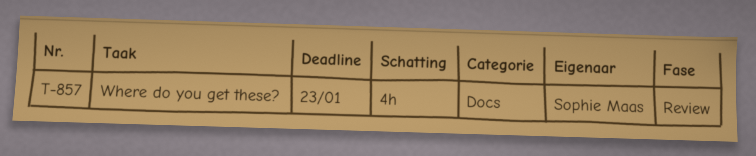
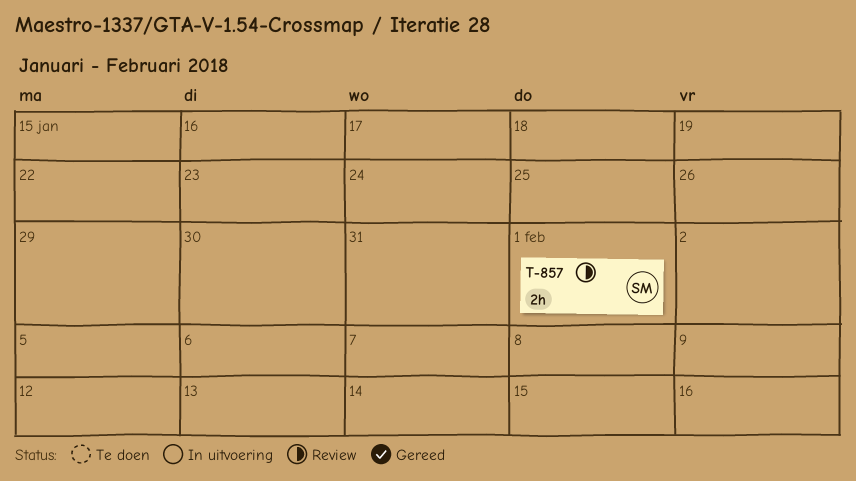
T-857, estimate: 4h -> 2h
T-857, due: Jan 23 -> Feb 1

